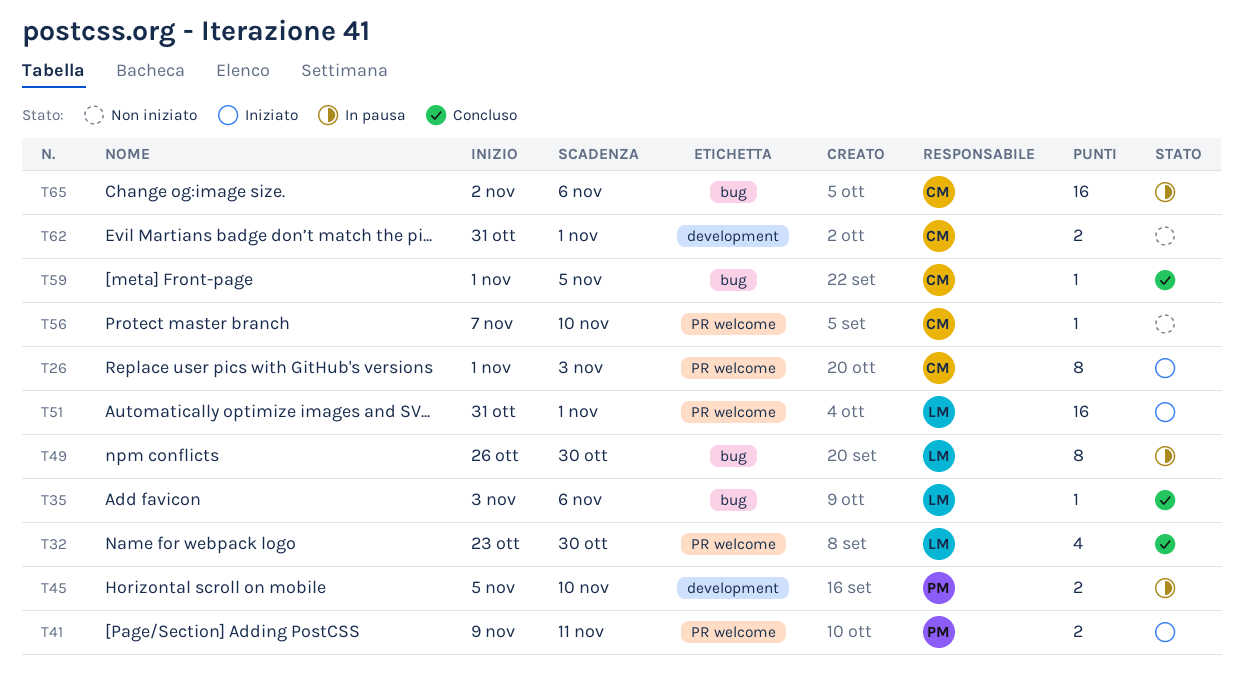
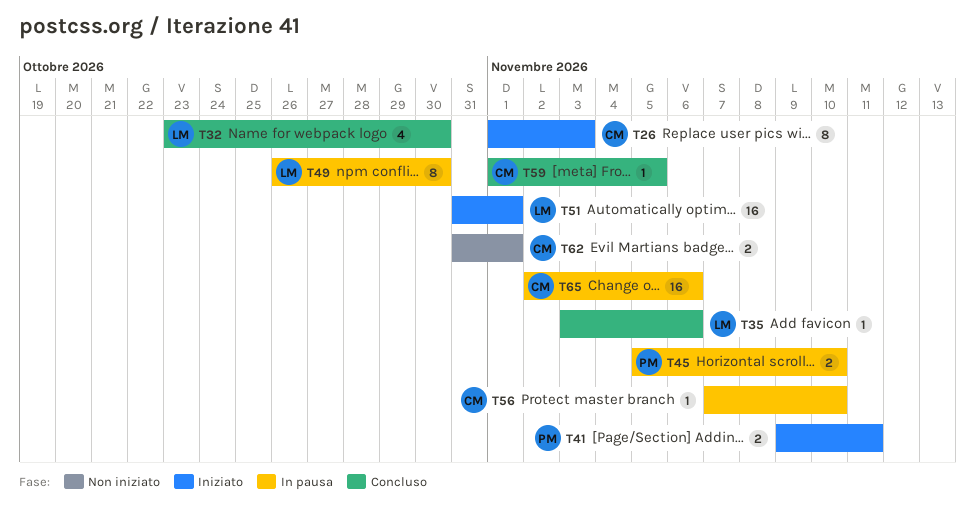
T56, status: Non iniziato -> In pausa

